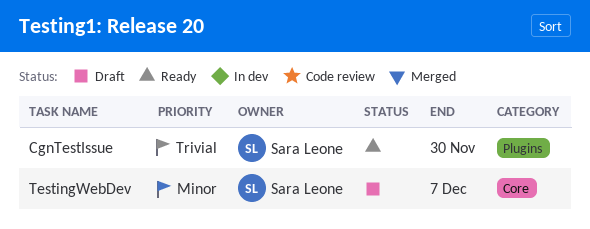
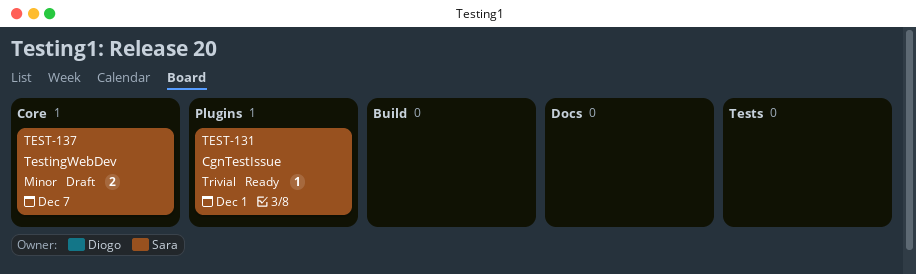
CgnTestIssue, due: Nov 30 -> Dec 1

